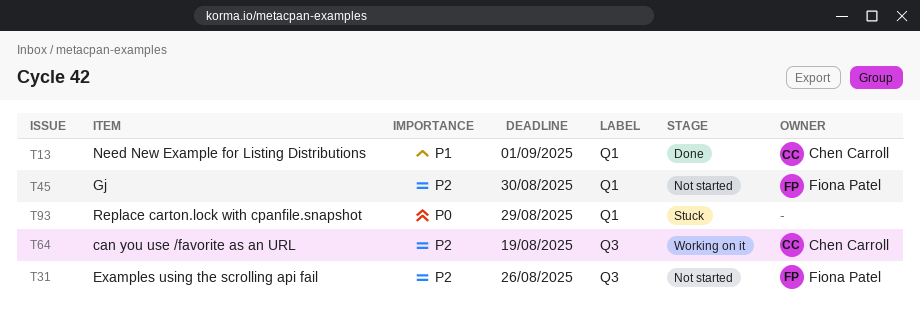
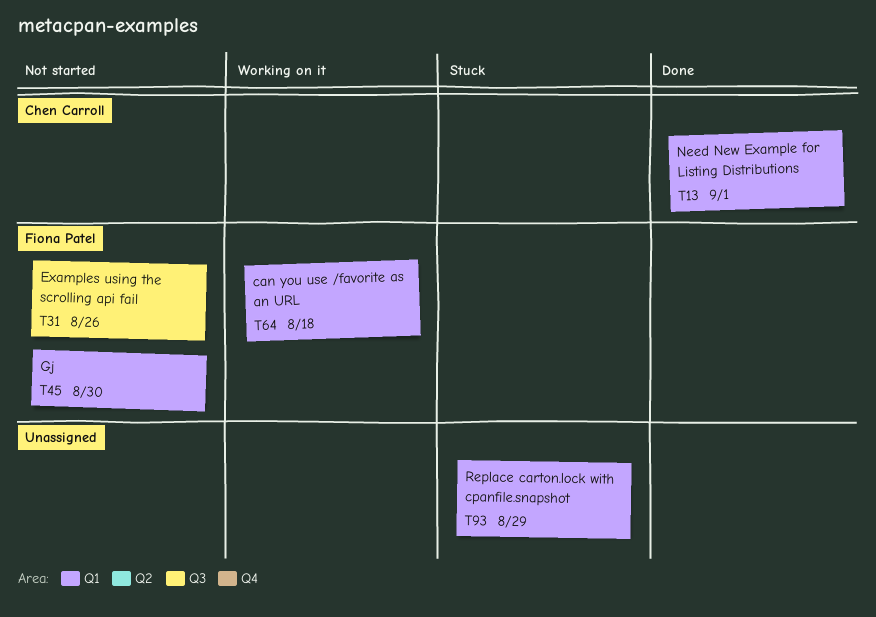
T64, owner: Chen Carroll -> Fiona Patel
T64, label: Q3 -> Q1
T64, due: Aug 19 -> Aug 18

